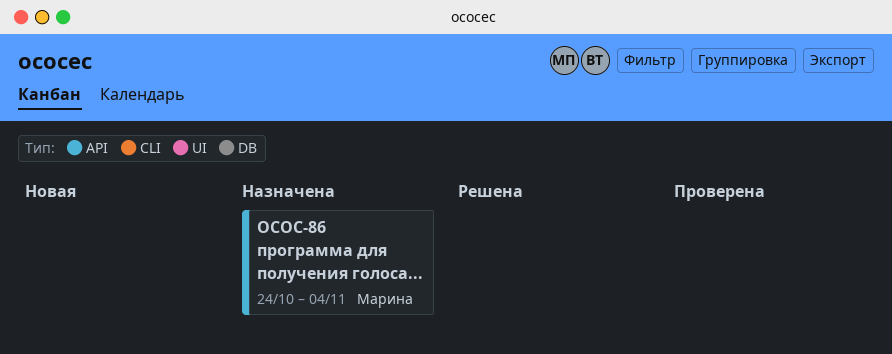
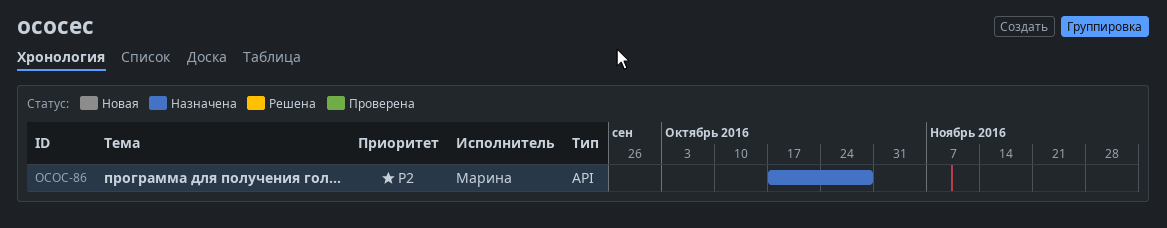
OCOC-86, start: Oct 24 -> Oct 17
OCOC-86, due: Nov 4 -> Oct 28

